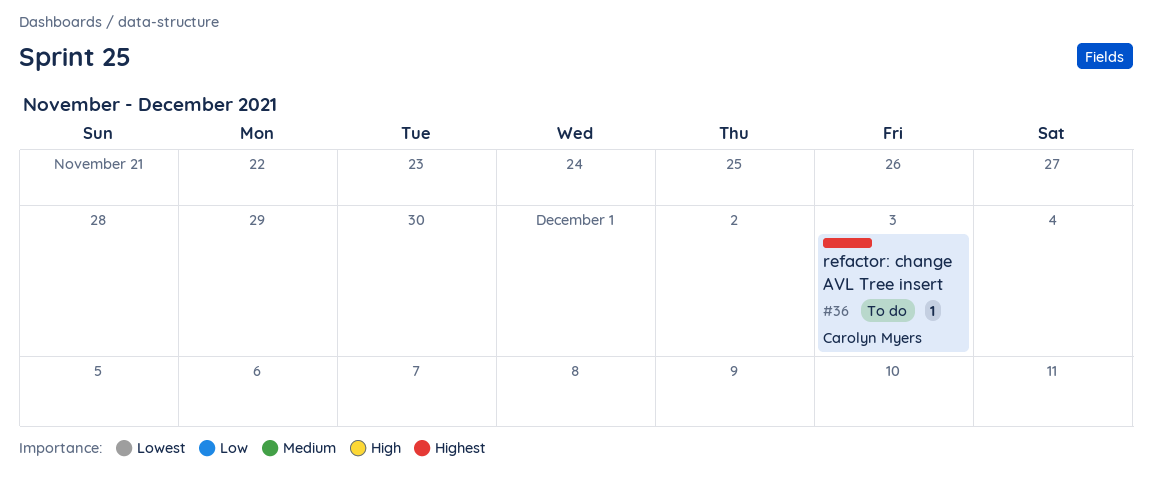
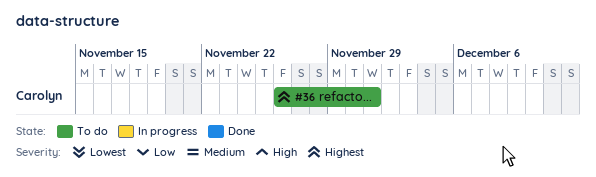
#36, due: Dec 3 -> Dec 1

